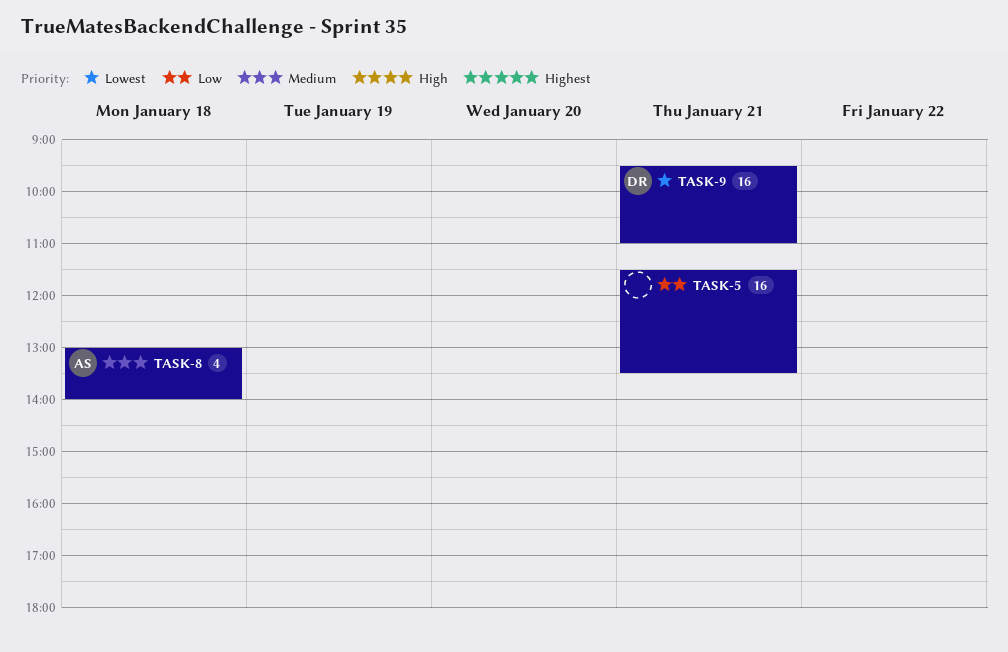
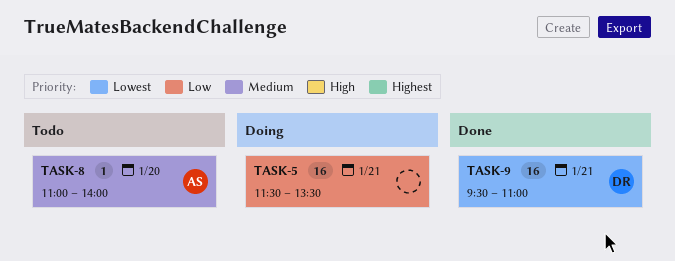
TASK-8, estimate: 4 -> 1
TASK-8, day: Jan 18 -> Jan 20
TASK-8, begins: 13:00 -> 11:00

